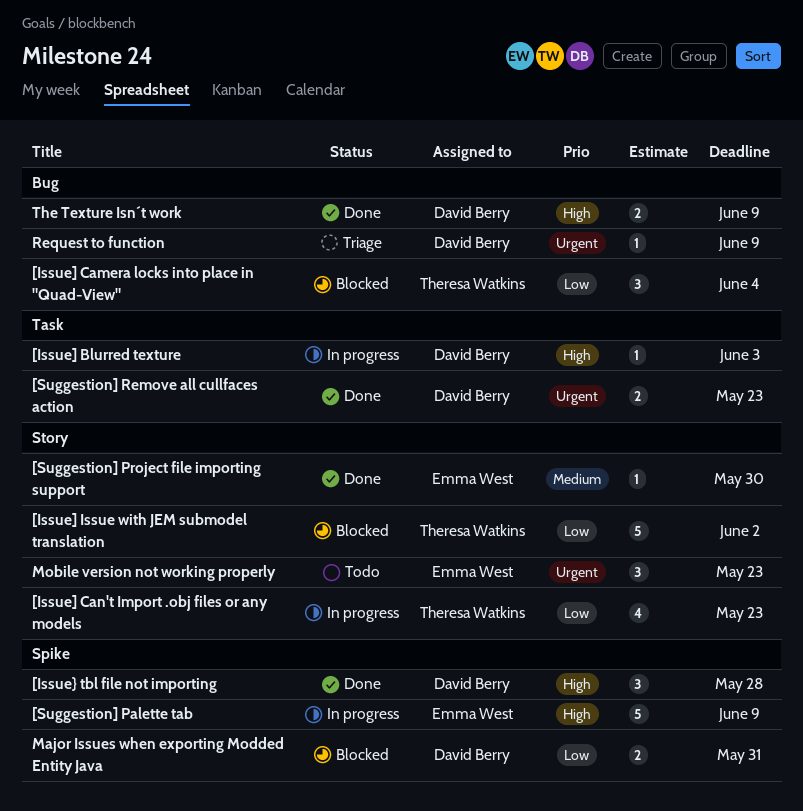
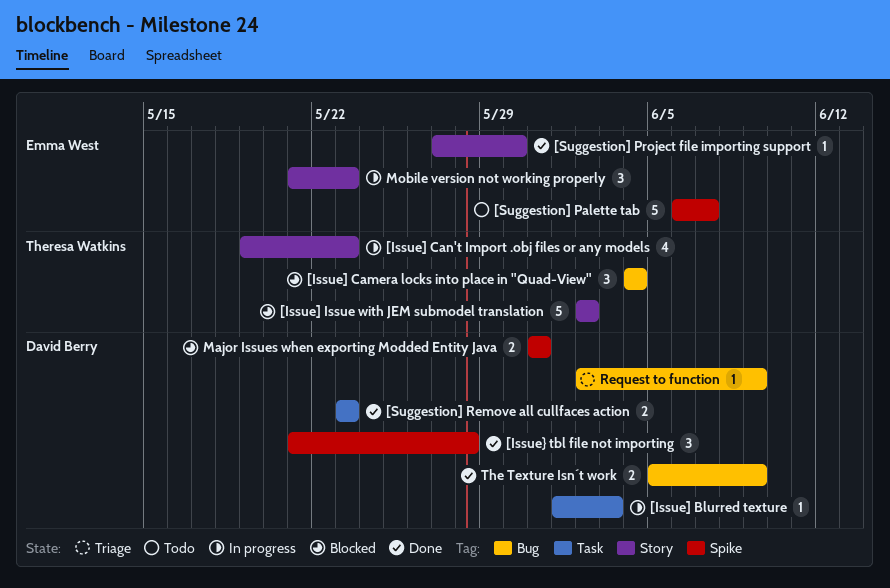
[Suggestion] Palette tab, status: In progress -> Todo
[Suggestion] Palette tab, due: Jun 9 -> Jun 7
Mobile version not working properly, status: Todo -> In progress

